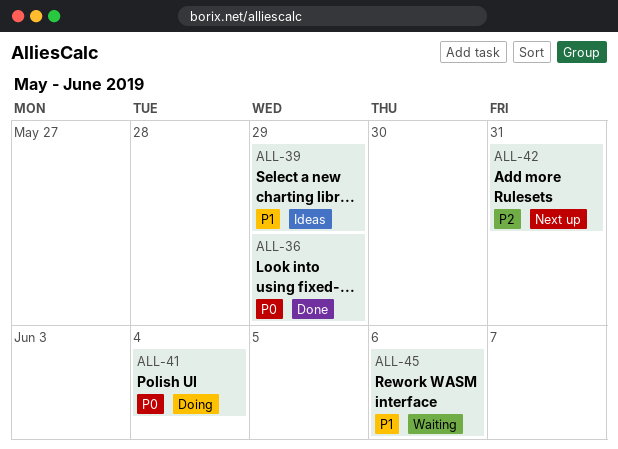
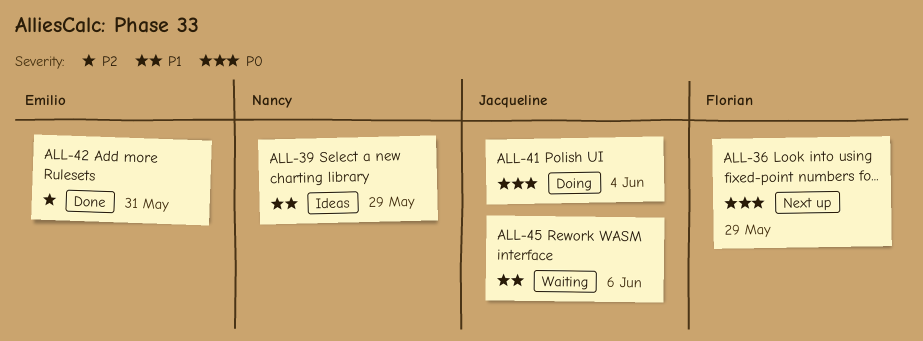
ALL-36, status: Done -> Next up
ALL-42, status: Next up -> Done

